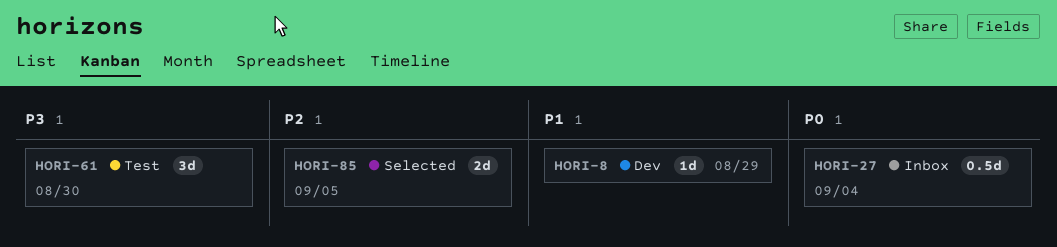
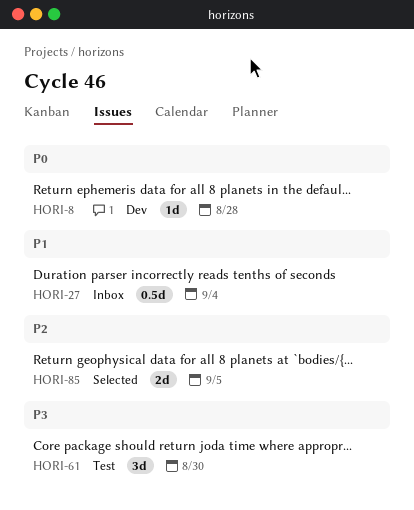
HORI-8, priority: P1 -> P0
HORI-8, due: Aug 29 -> Aug 28
HORI-27, priority: P0 -> P1

